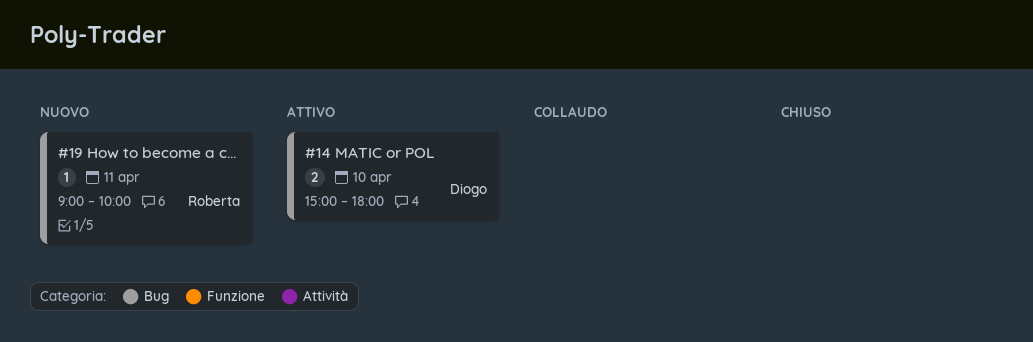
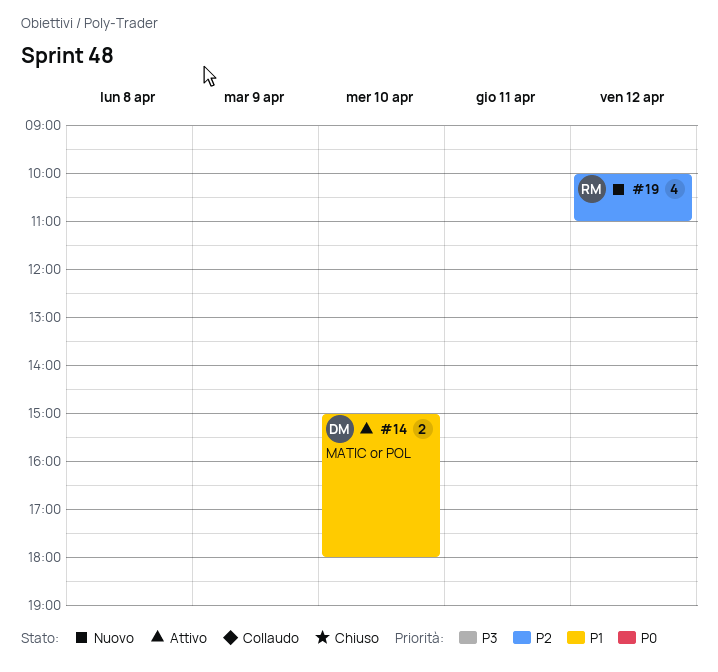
#19, estimate: 1 -> 4
#19, day: Apr 11 -> Apr 12
#19, begins: 09:00 -> 10:00
#19, ends: 10:00 -> 11:00

